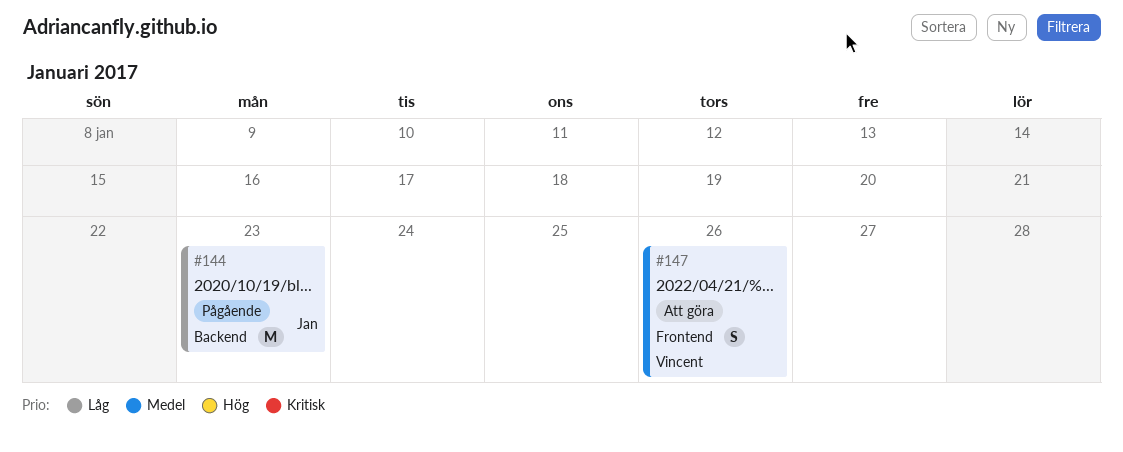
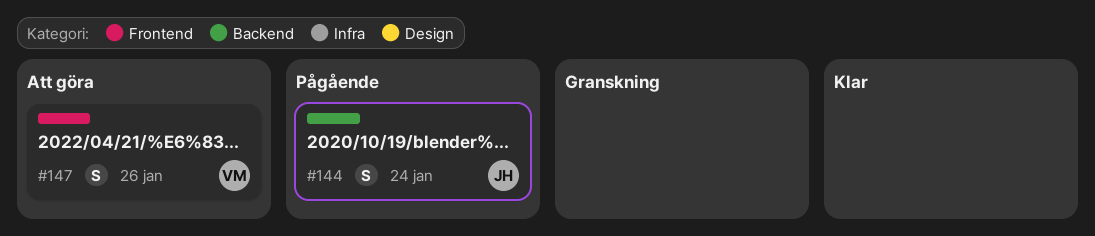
#144, estimate: M -> S
#144, due: Jan 23 -> Jan 24

